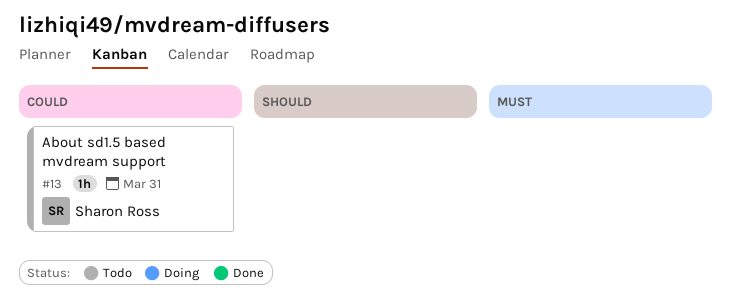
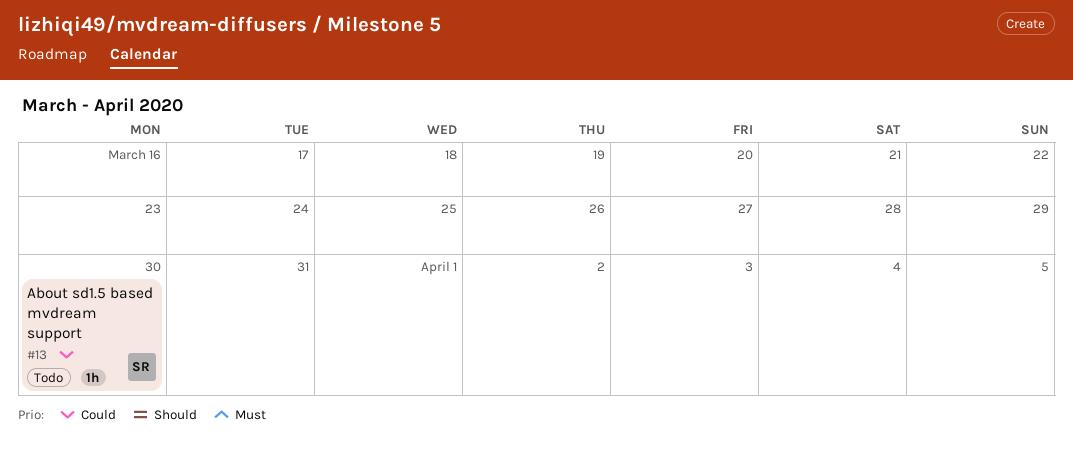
#13, due: Mar 31 -> Mar 30

